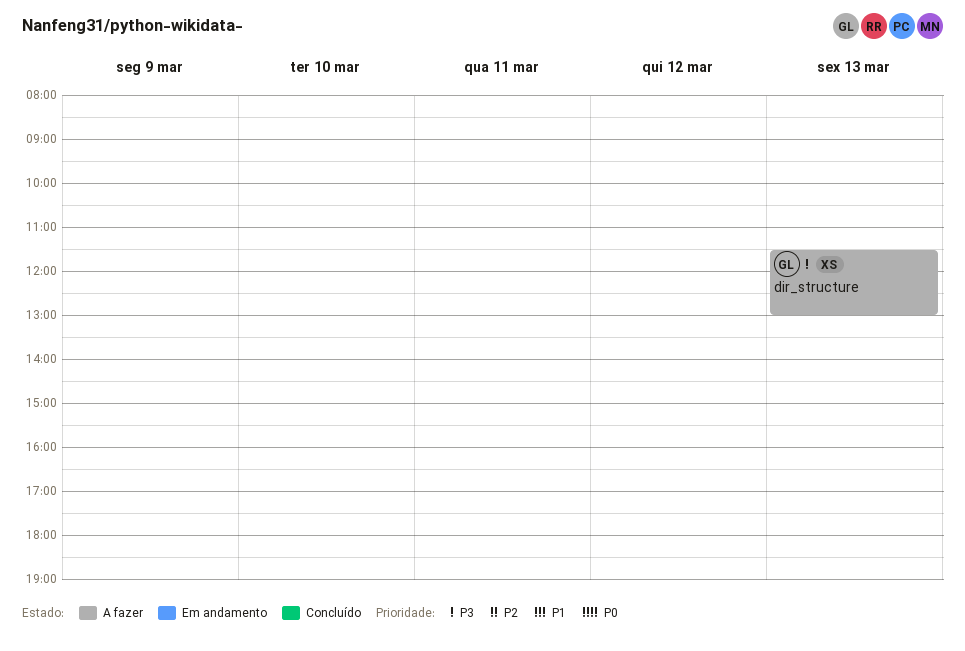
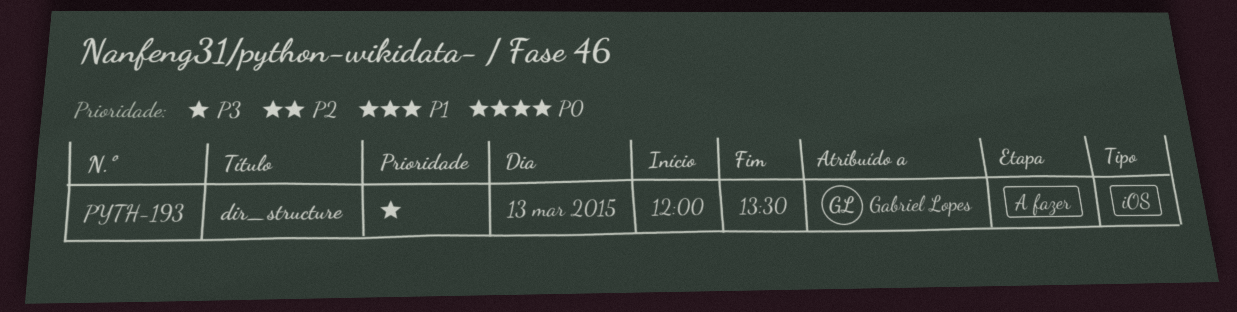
dir_structure, begins: 11:30 -> 12:00
dir_structure, ends: 13:00 -> 13:30

